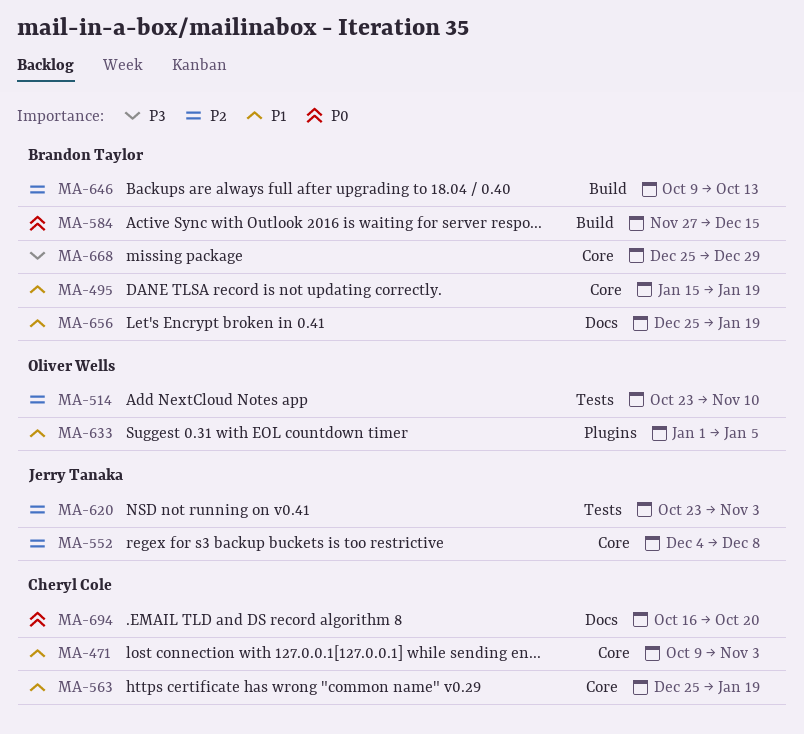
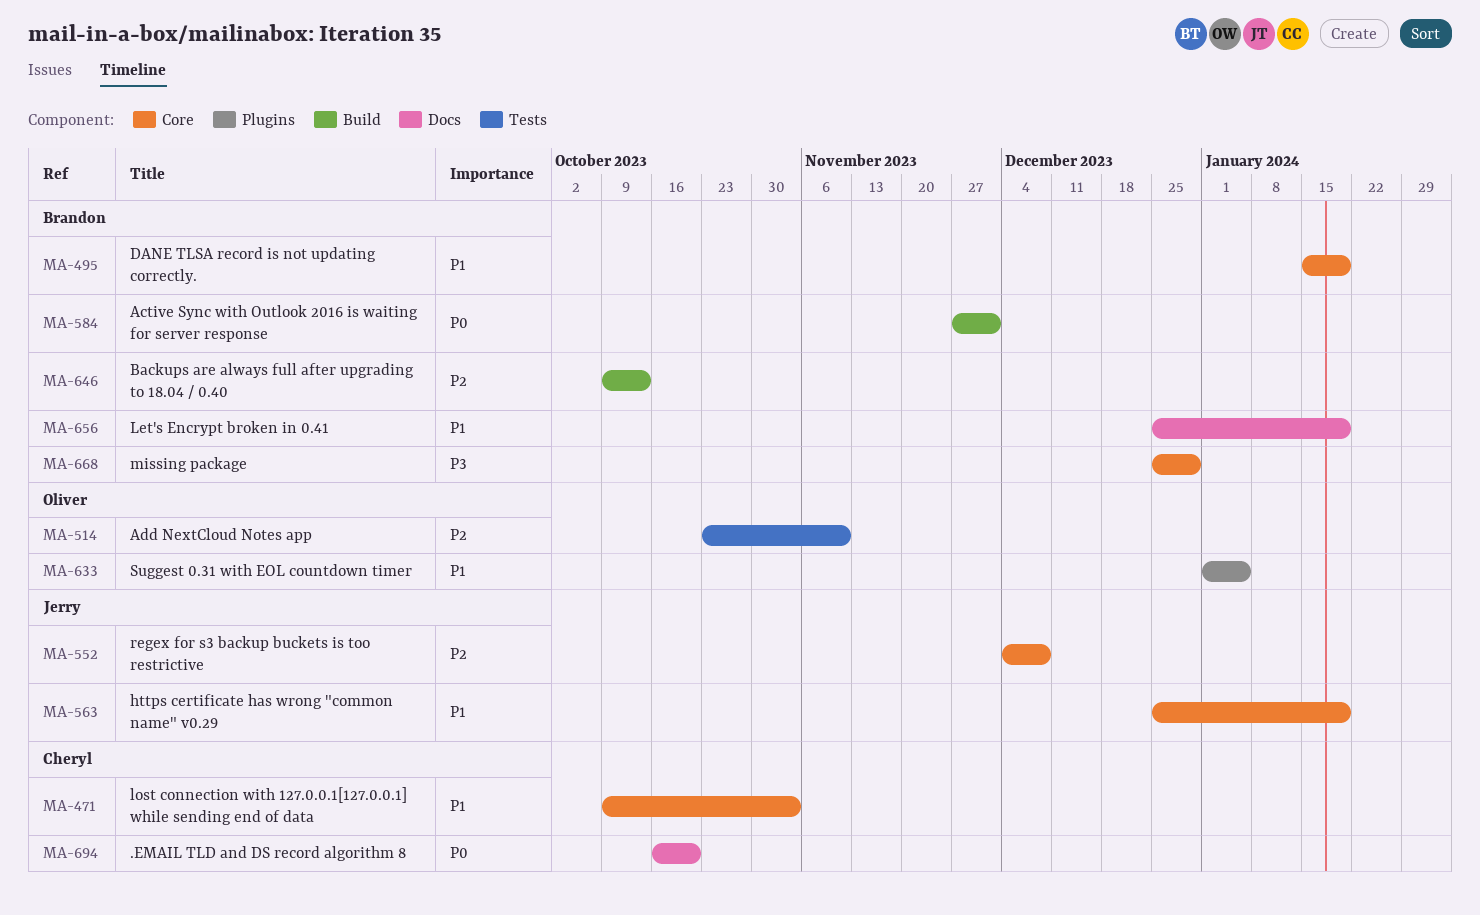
MA-563, owner: Cheryl Cole -> Jerry Tanaka
MA-584, due: Dec 15 -> Dec 1
MA-620: present -> none

